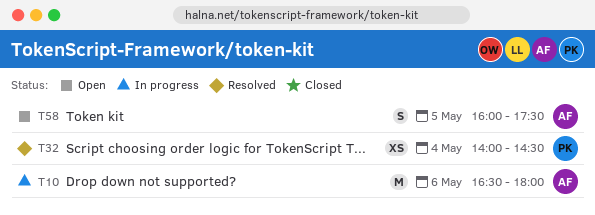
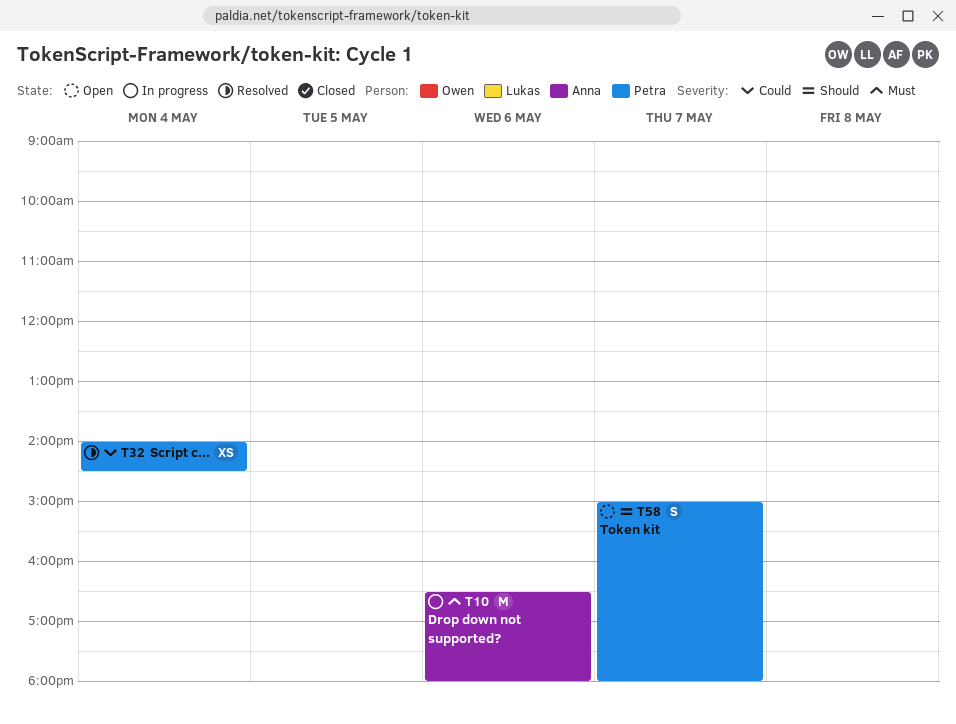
T58, owner: Anna -> Petra
T58, day: May 5 -> May 7
T58, begins: 16:00 -> 15:00
T58, ends: 17:30 -> 18:00

